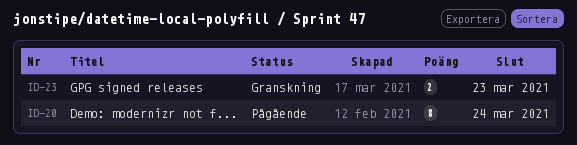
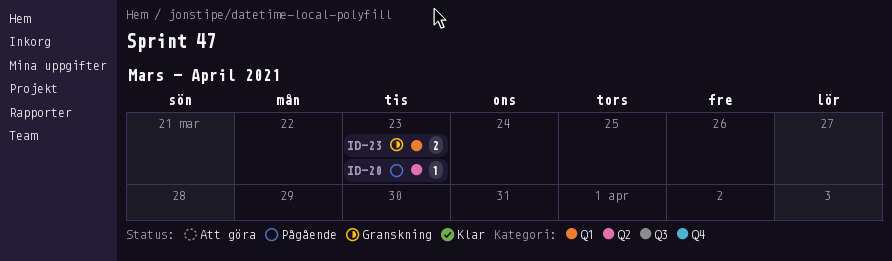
ID-20, estimate: 8 -> 1
ID-20, due: Mar 24 -> Mar 23

